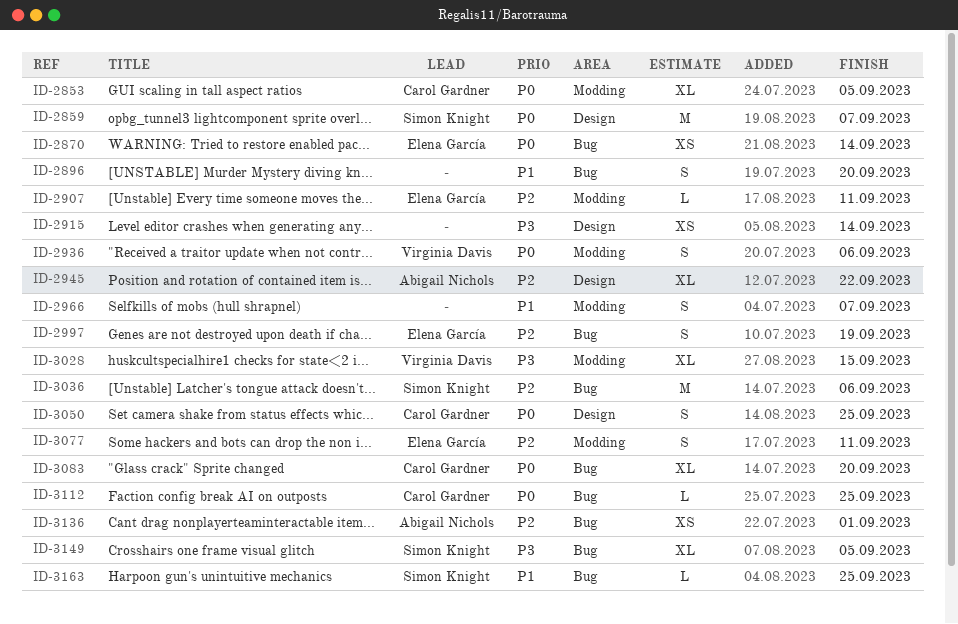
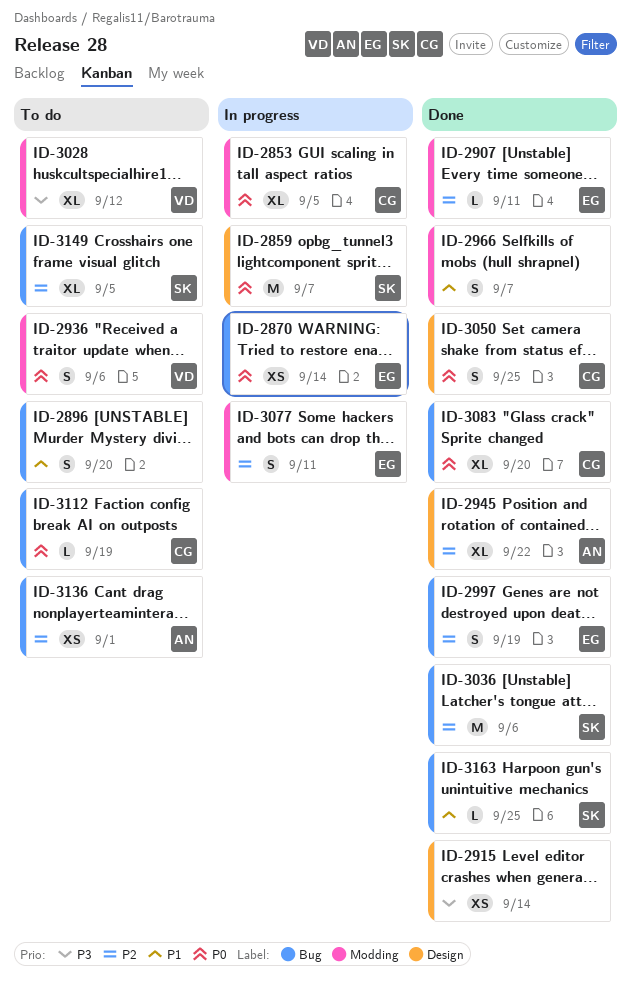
ID-3028, due: Sep 15 -> Sep 12
ID-3112, due: Sep 25 -> Sep 19
ID-3149, priority: P3 -> P2

